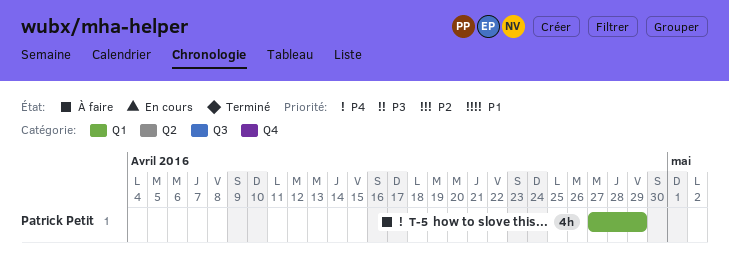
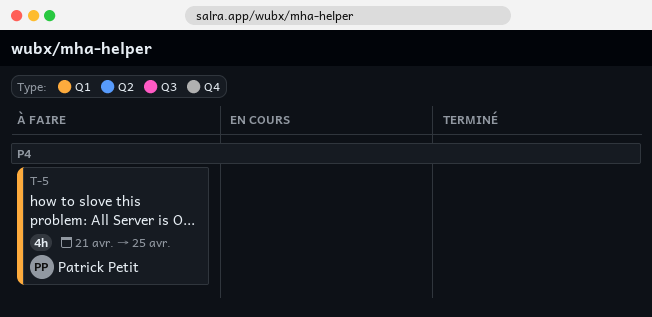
T-5, start: Apr 27 -> Apr 21
T-5, due: Apr 29 -> Apr 25

